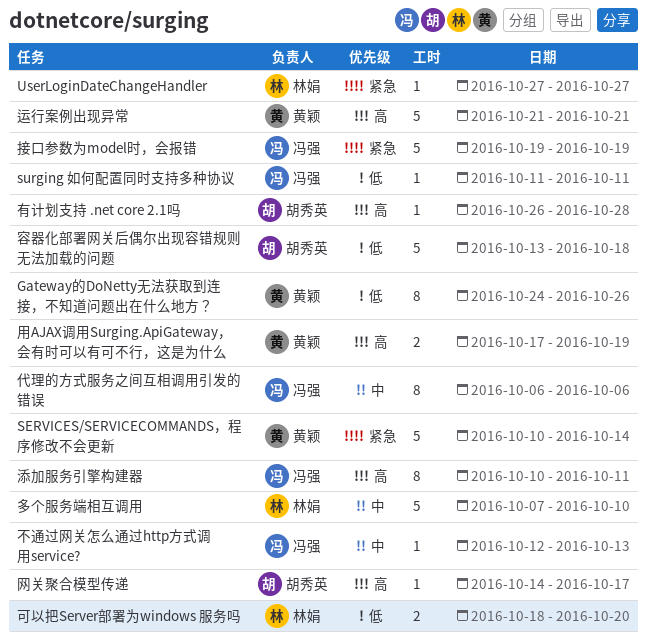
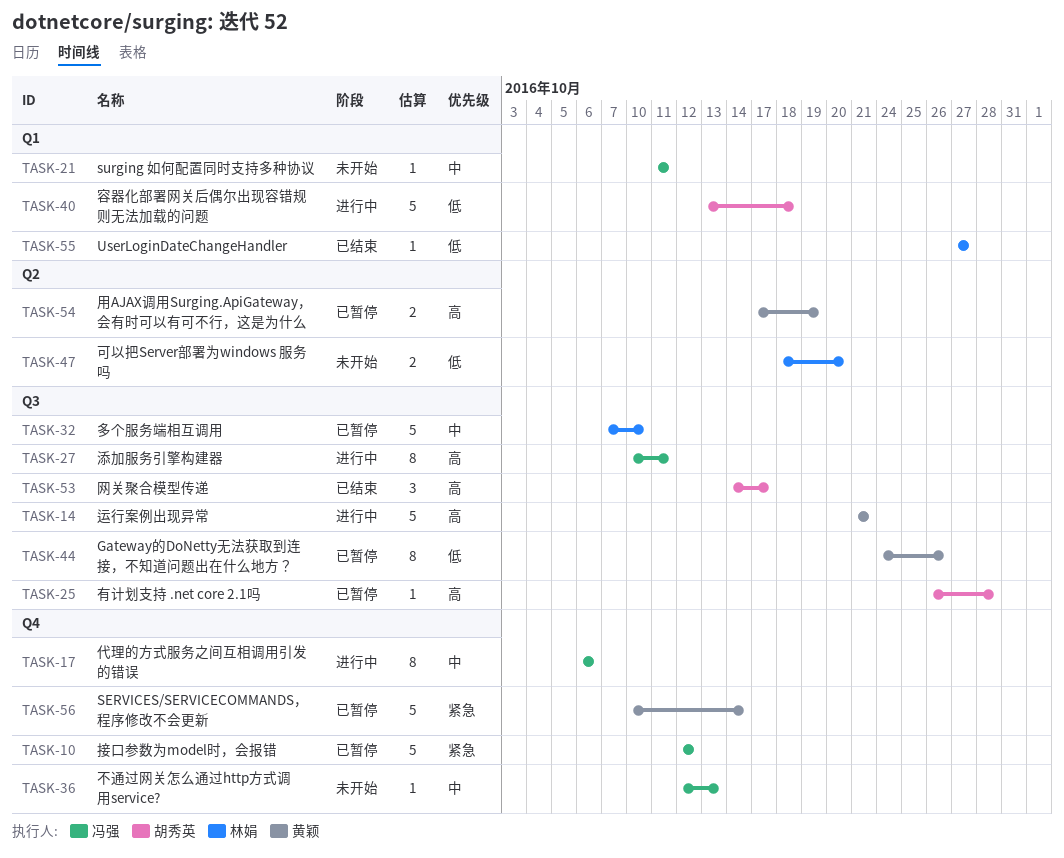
surging 如何配置同时支持多种协议, priority: 低 -> 中
UserLoginDateChangeHandler, priority: 紧急 -> 低
接口参数为model时，会报错, start: Oct 19 -> Oct 12
接口参数为model时，会报错, due: Oct 19 -> Oct 12
网关聚合模型传递, estimate: 1 -> 3

